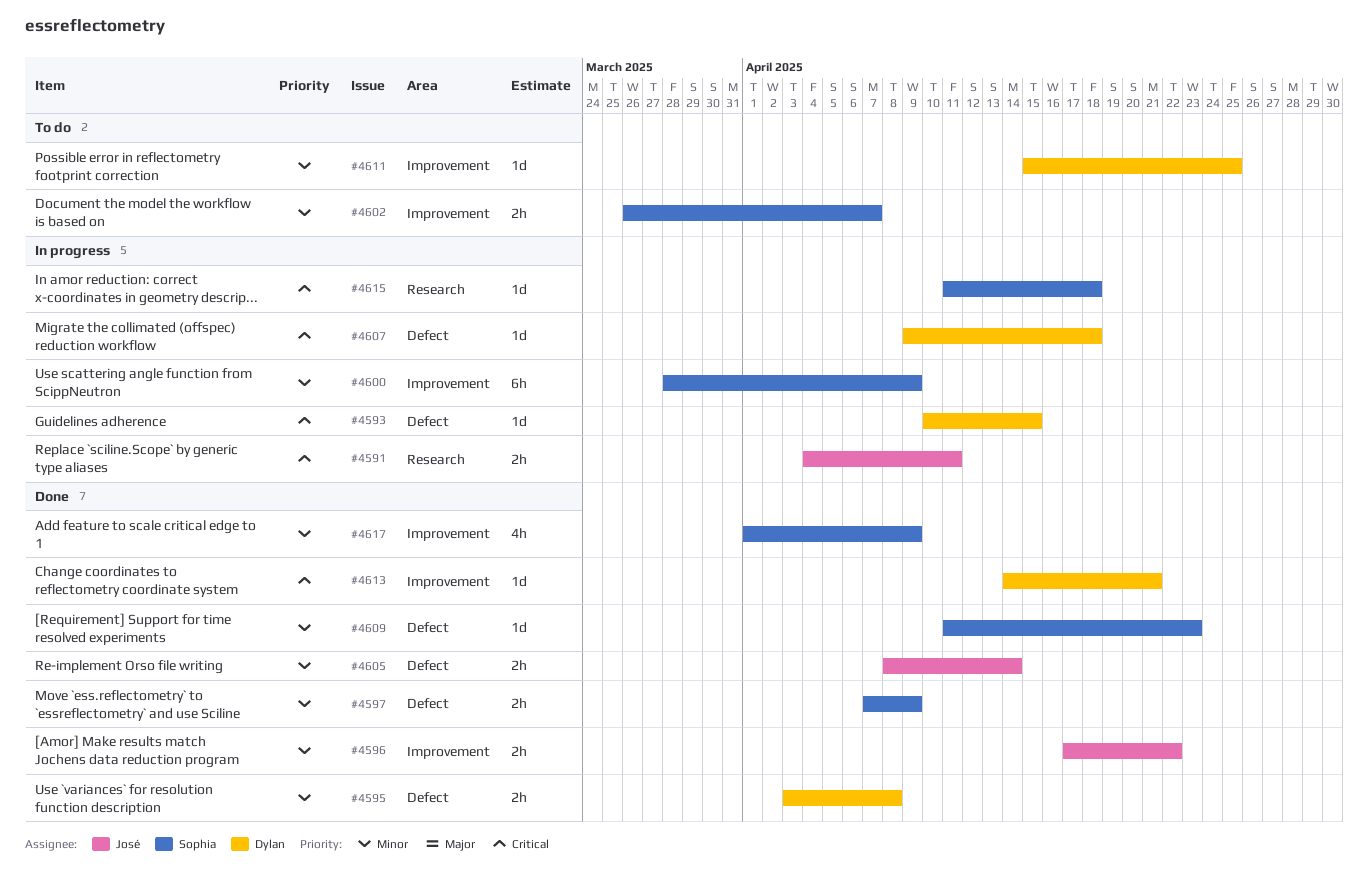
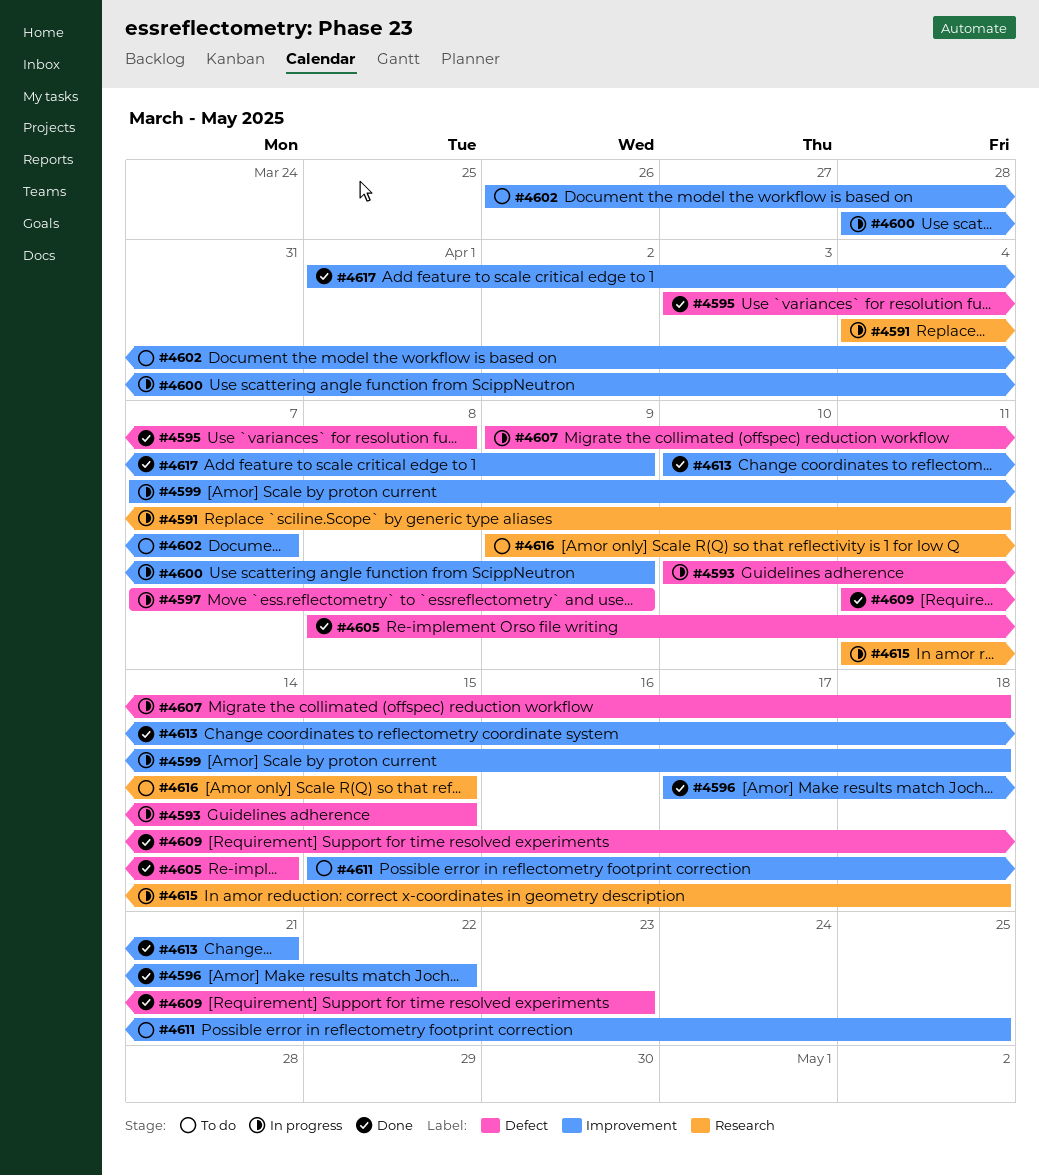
#4597, status: Done -> In progress
#4599: none -> present
#4613, start: Apr 14 -> Apr 10
#4616: none -> present

